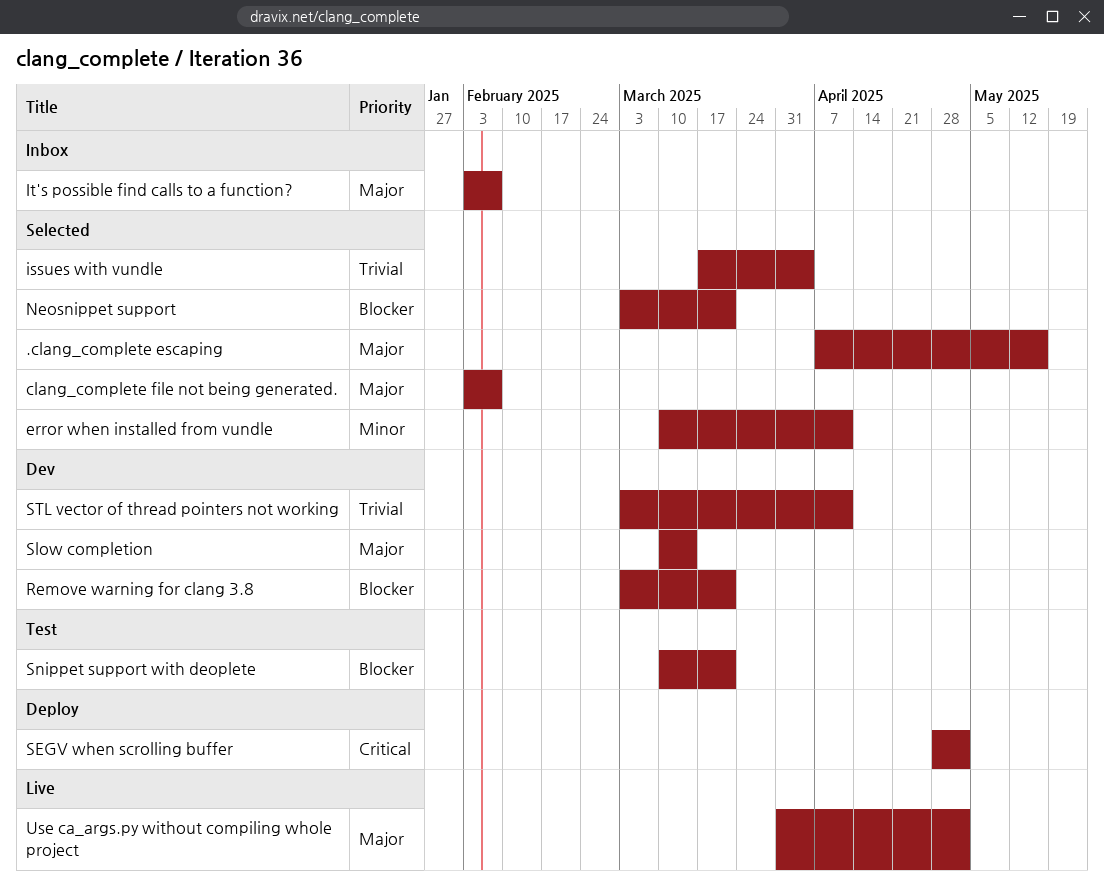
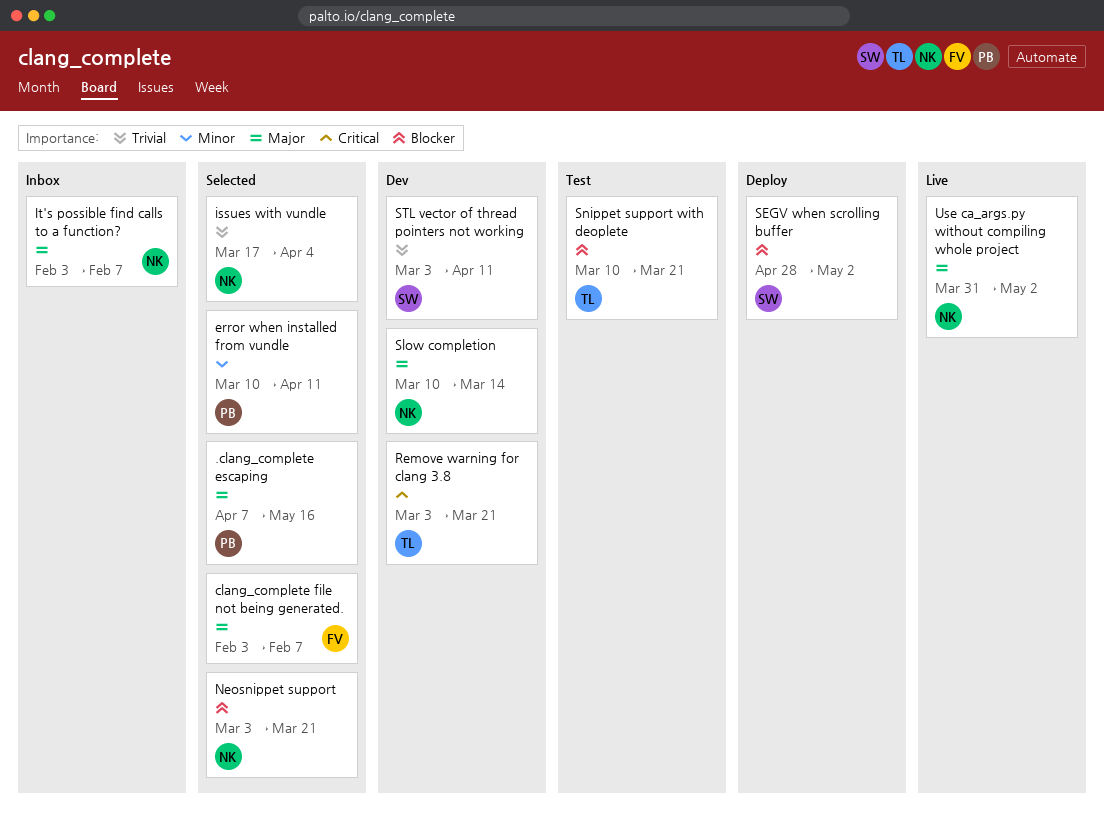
Remove warning for clang 3.8, priority: Blocker -> Critical
SEGV when scrolling buffer, priority: Critical -> Blocker

